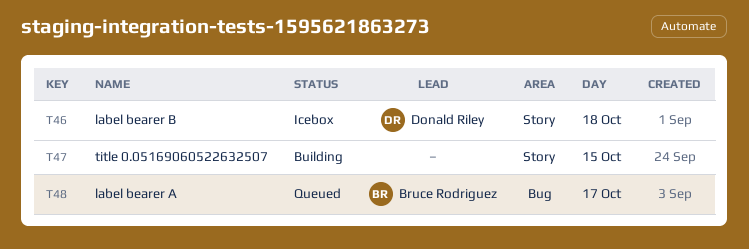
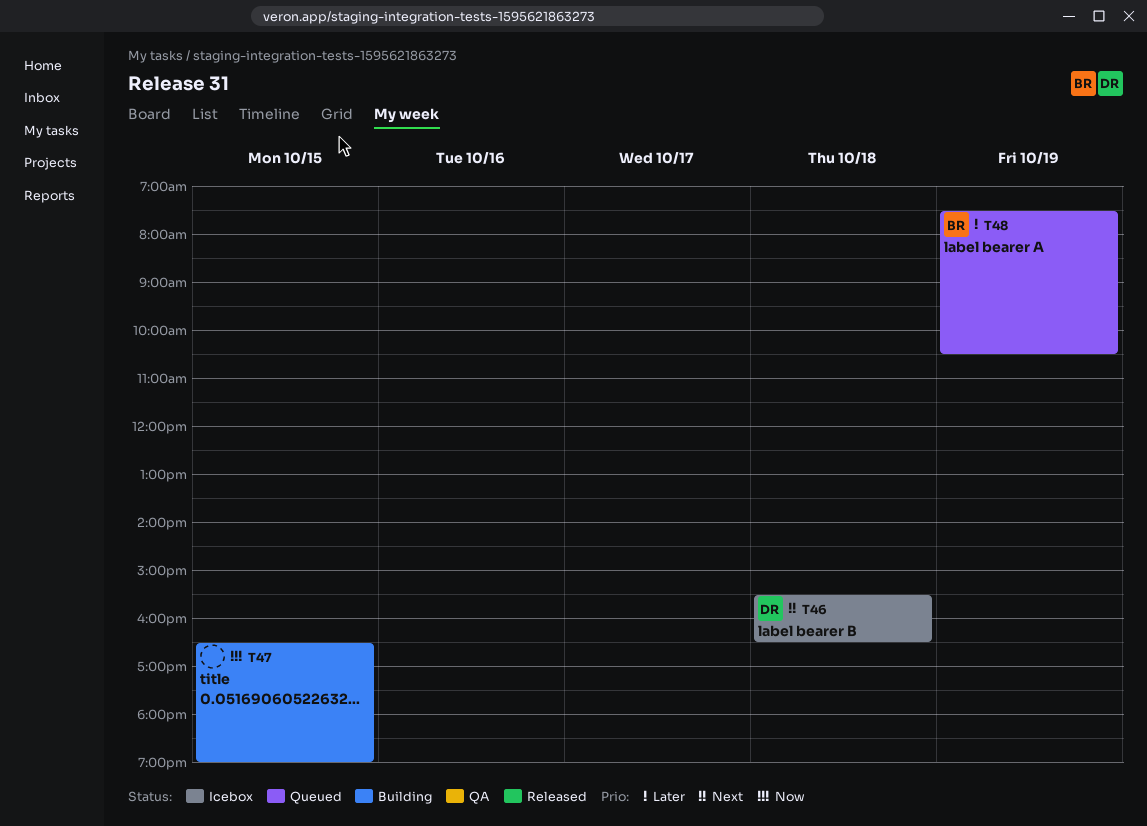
T48, day: Oct 17 -> Oct 19

